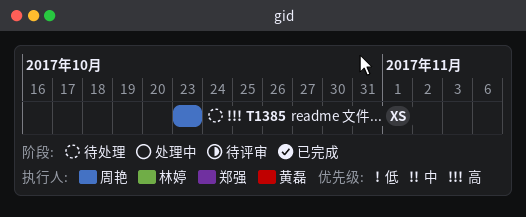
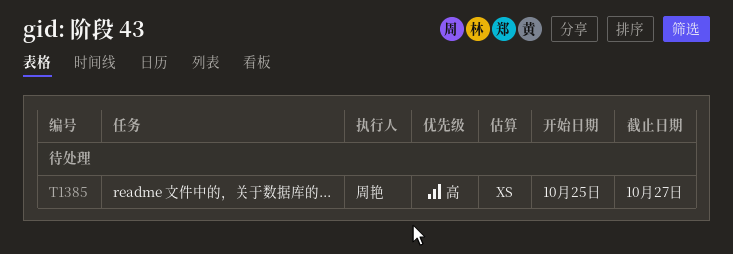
T1385, start: Oct 23 -> Oct 25
T1385, due: Oct 23 -> Oct 27

